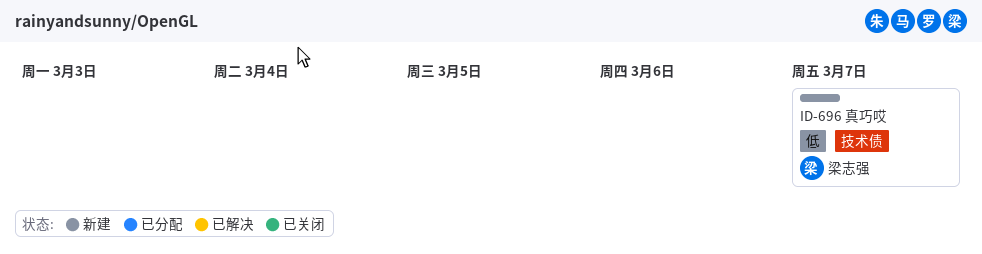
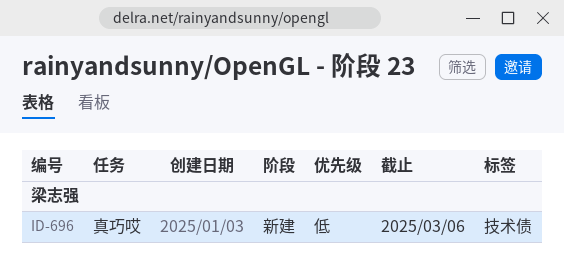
ID-696, due: Mar 7 -> Mar 6

